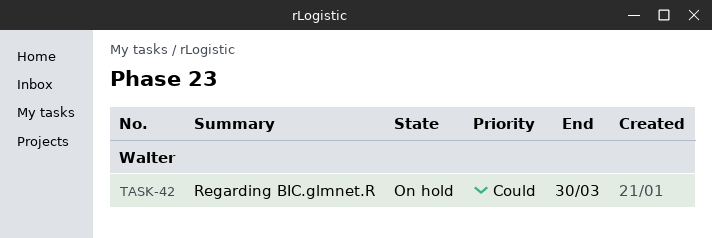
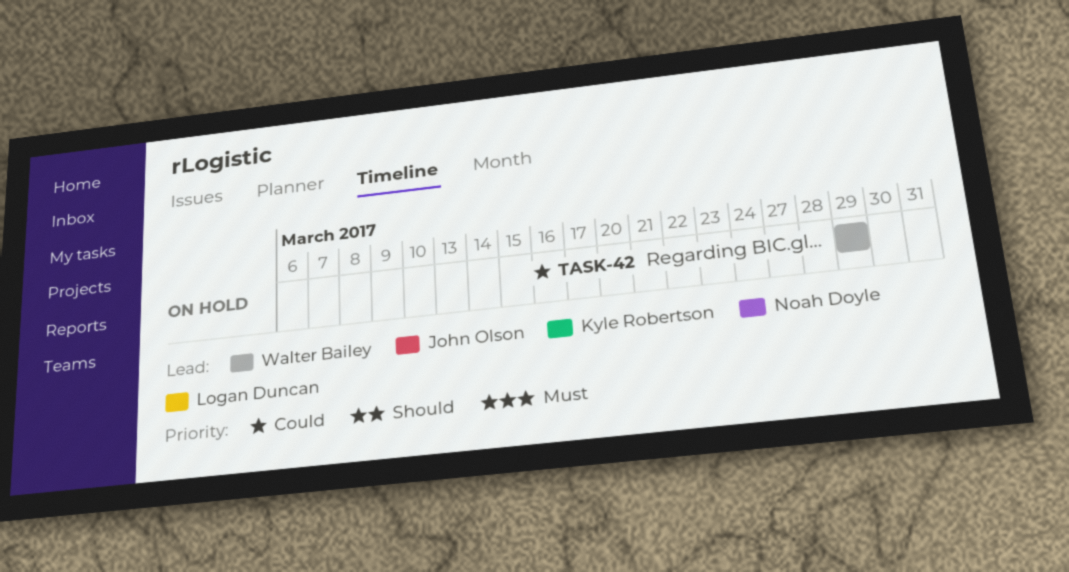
TASK-42, due: Mar 30 -> Mar 29

